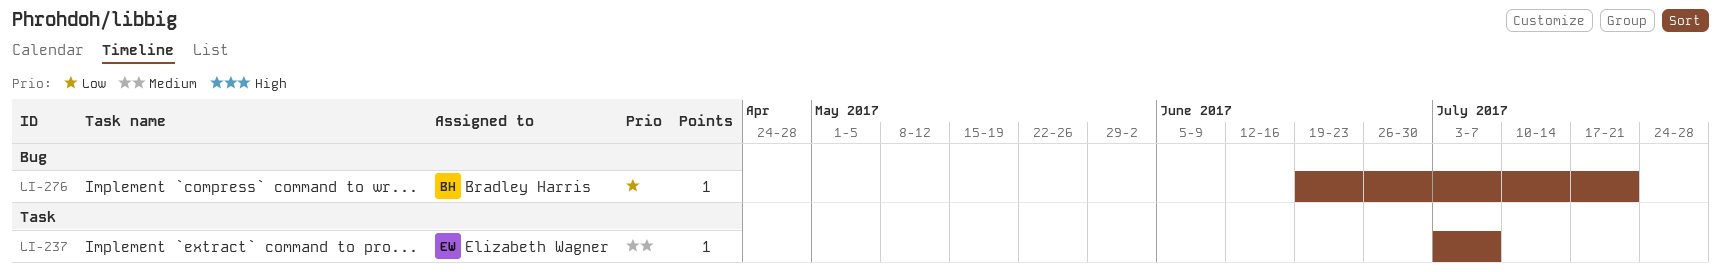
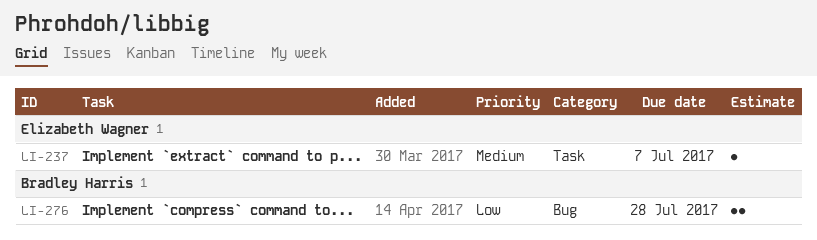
LI-276, estimate: 1 -> 2
LI-276, due: Jul 21 -> Jul 28

